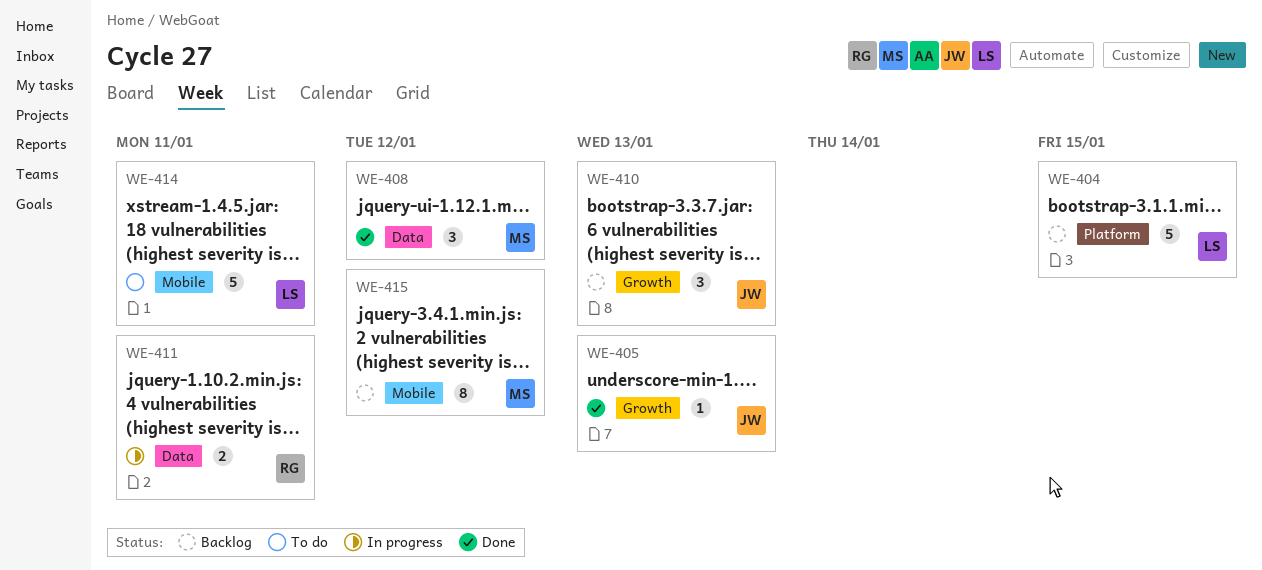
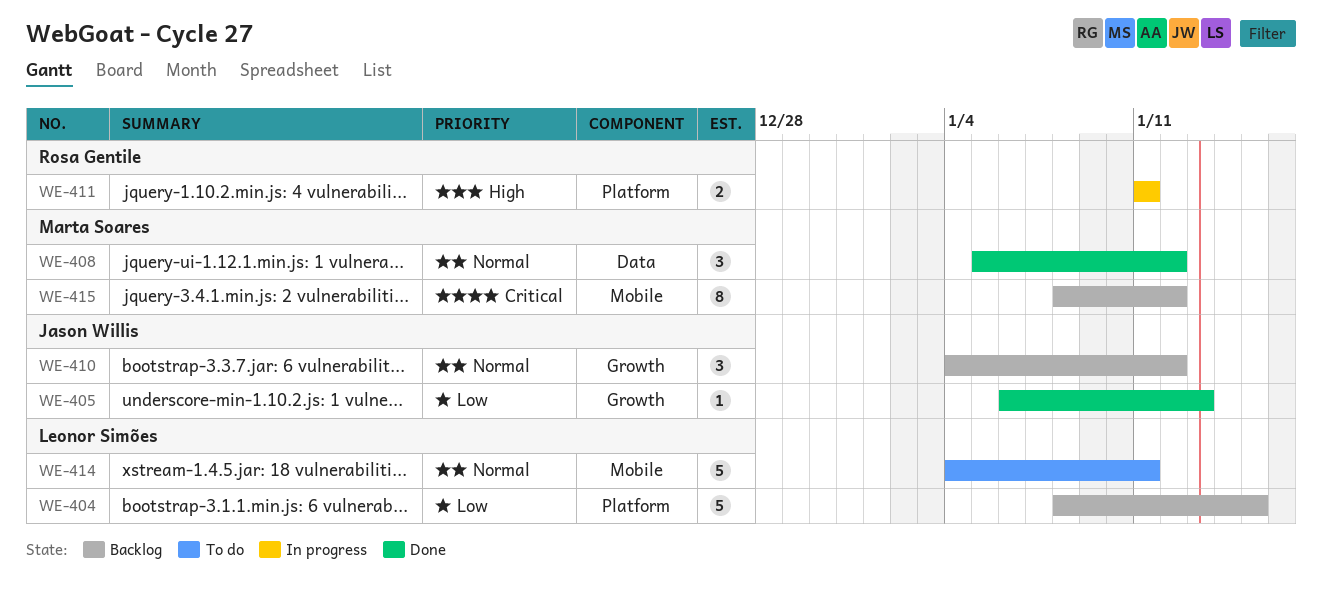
WE-410, due: Jan 13 -> Jan 12
WE-411, label: Data -> Platform

